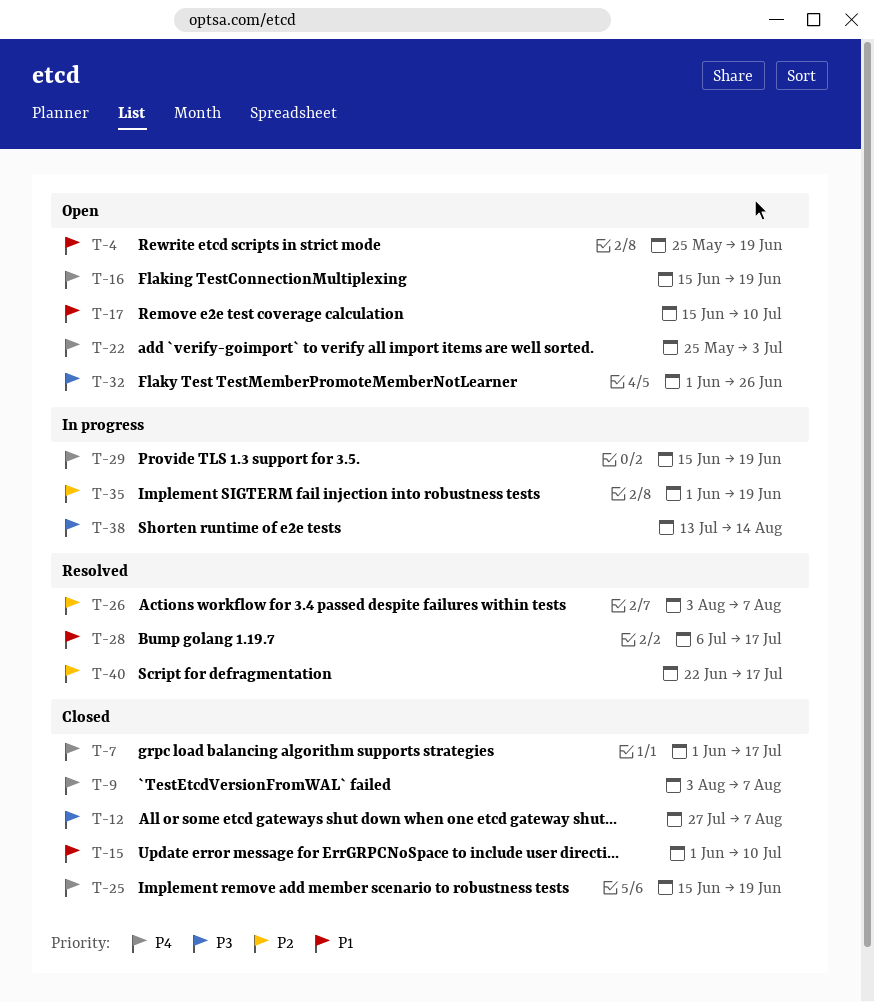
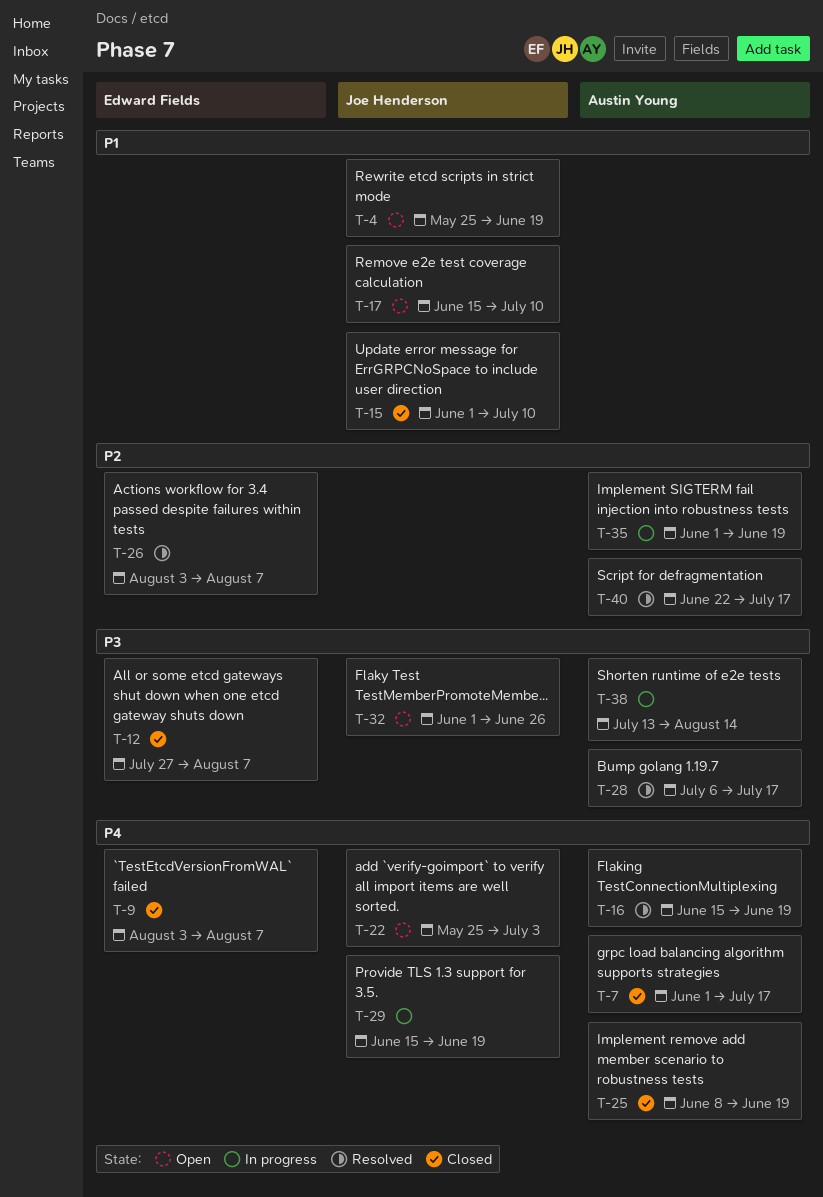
T-16, status: Open -> Resolved
T-25, start: Jun 15 -> Jun 8
T-28, priority: P1 -> P3

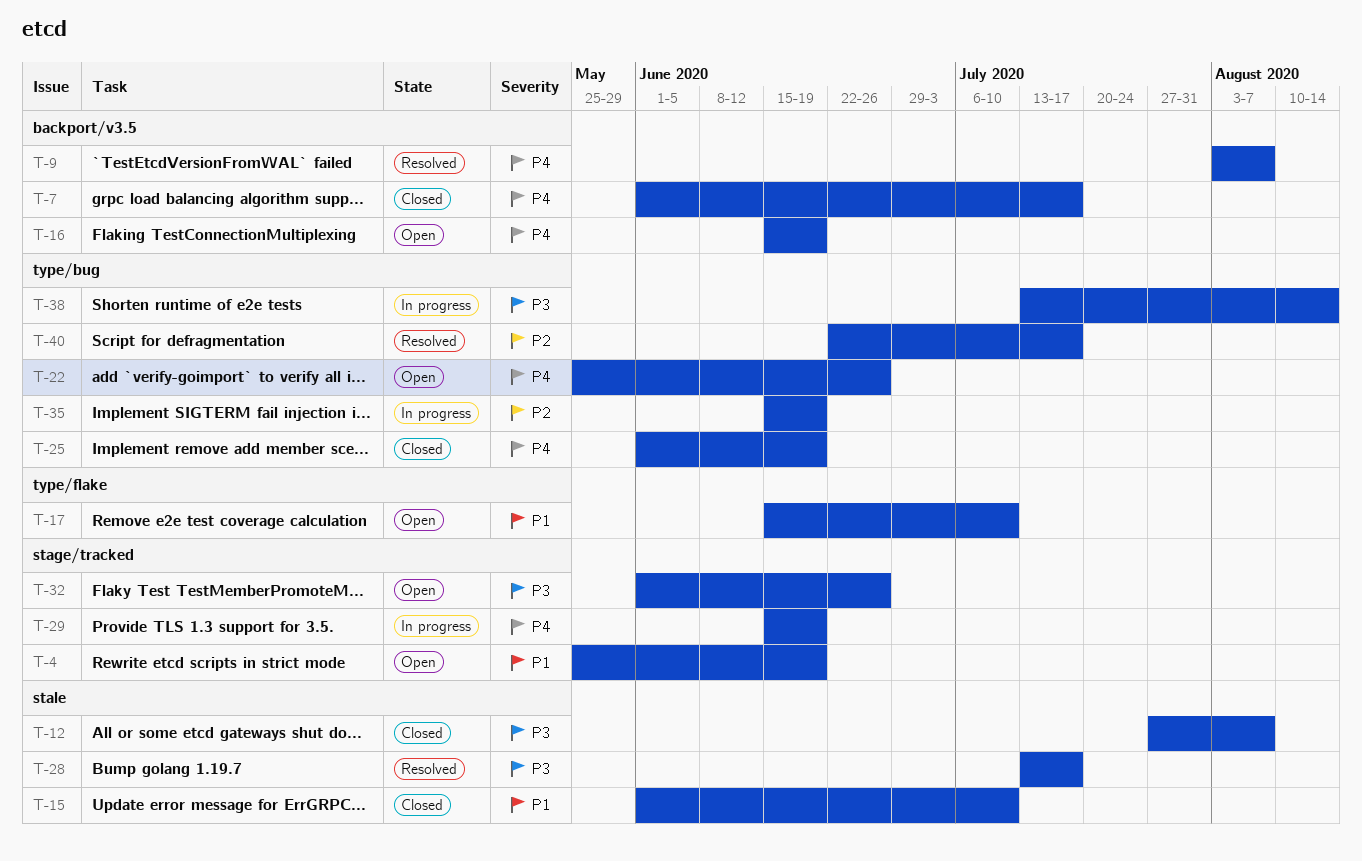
T-9, status: Closed -> Resolved
T-16, status: Resolved -> Open
T-22, due: Jul 3 -> Jun 26
T-25, start: Jun 8 -> Jun 1
T-26: present -> none
T-28, start: Jul 6 -> Jul 13
T-35, start: Jun 1 -> Jun 15

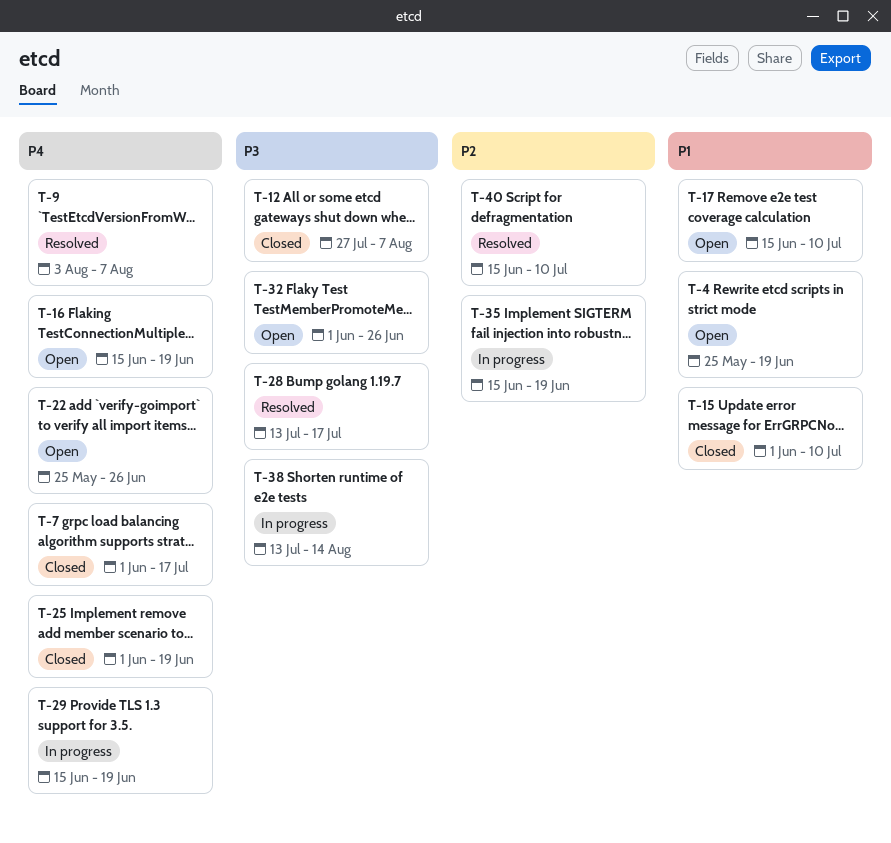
T-40, start: Jun 22 -> Jun 15
T-40, due: Jul 17 -> Jul 10

